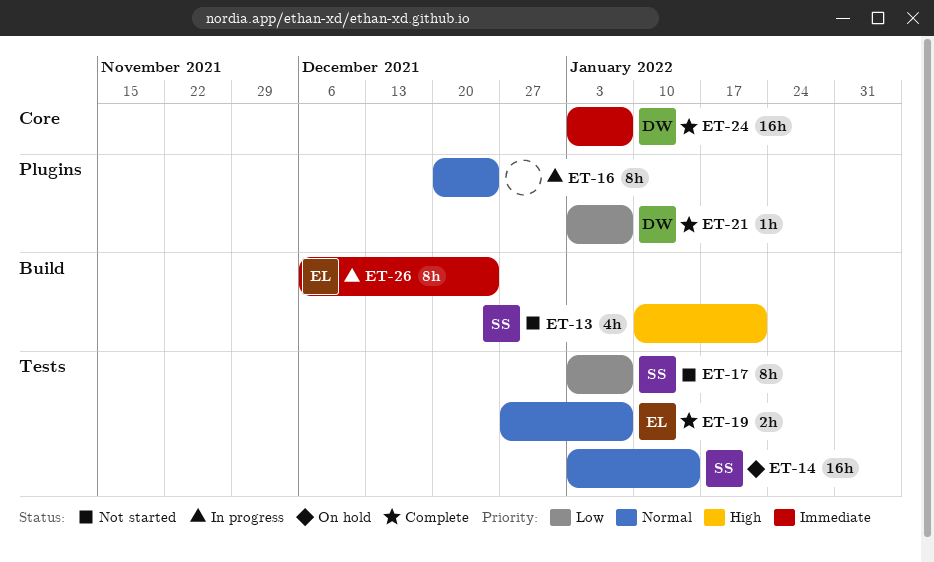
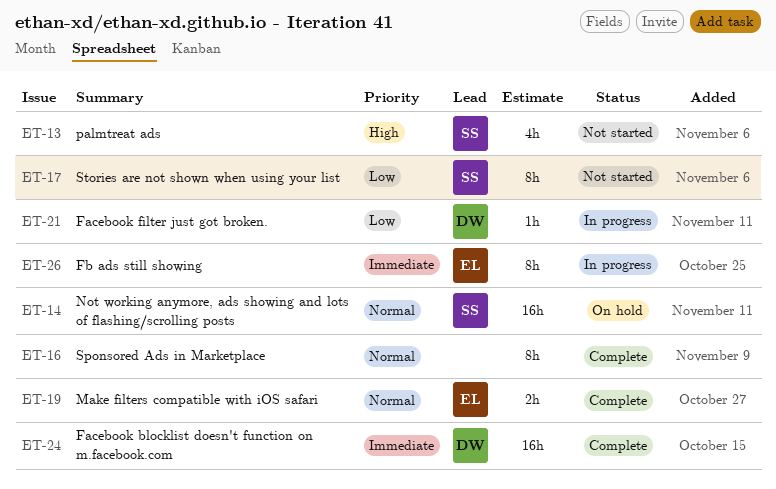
ET-16, status: In progress -> Complete
ET-21, status: Complete -> In progress

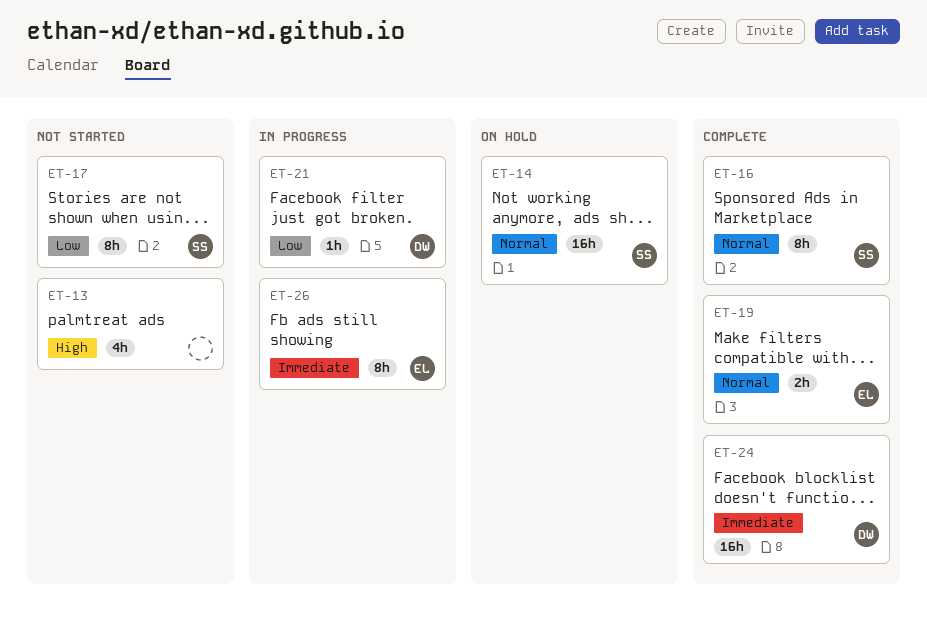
ET-13, owner: SS -> none
ET-16, owner: none -> SS

